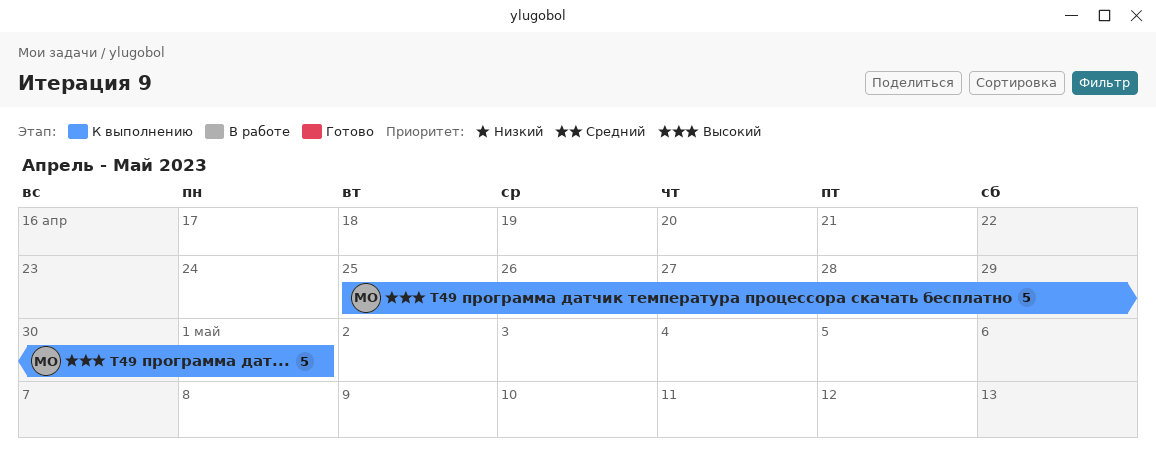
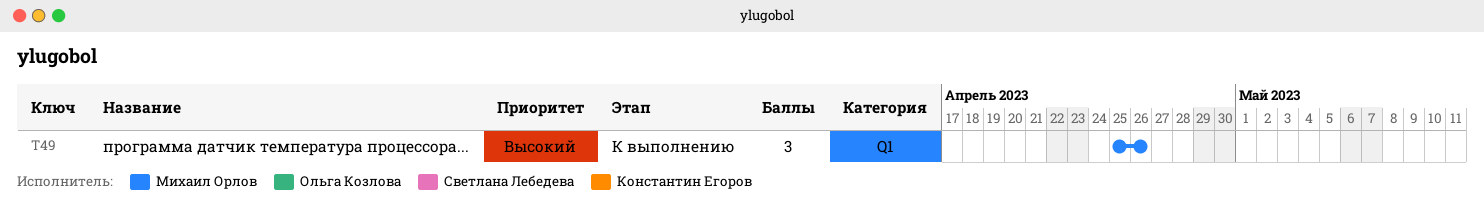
T49, estimate: 5 -> 3
T49, due: May 1 -> Apr 26

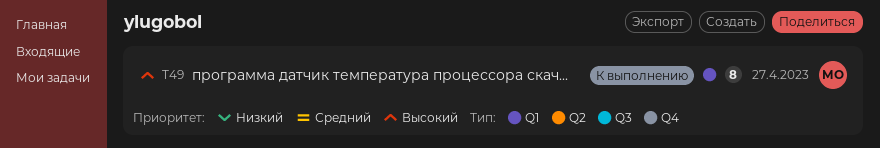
T49, estimate: 3 -> 8
T49, due: Apr 26 -> Apr 27

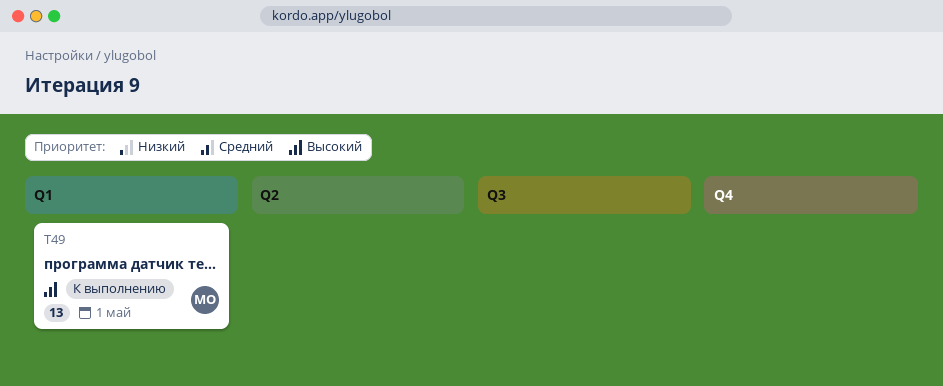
T49, estimate: 8 -> 13
T49, due: Apr 27 -> May 1

